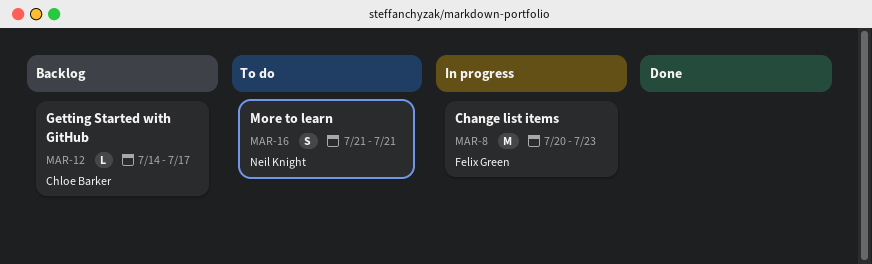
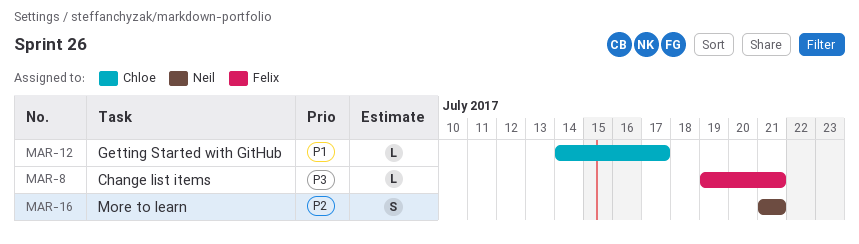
MAR-8, estimate: M -> L
MAR-8, start: Jul 20 -> Jul 19
MAR-8, due: Jul 23 -> Jul 21

